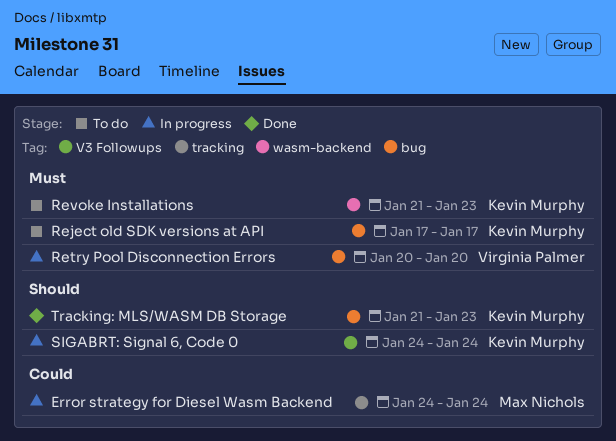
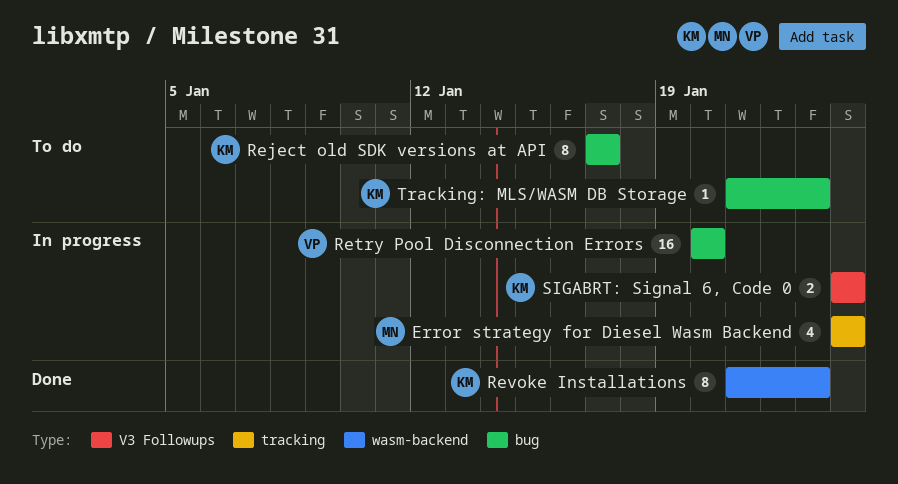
Revoke Installations, status: To do -> Done
Tracking: MLS/WASM DB Storage, status: Done -> To do

